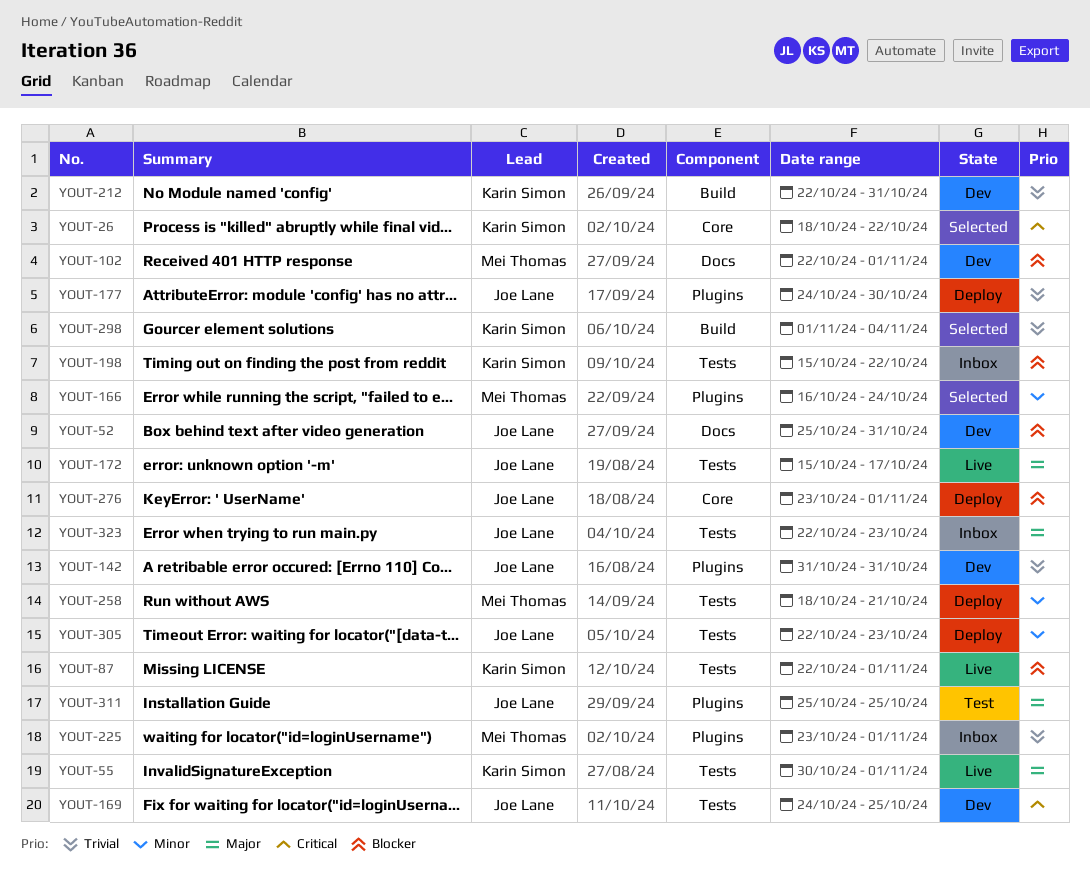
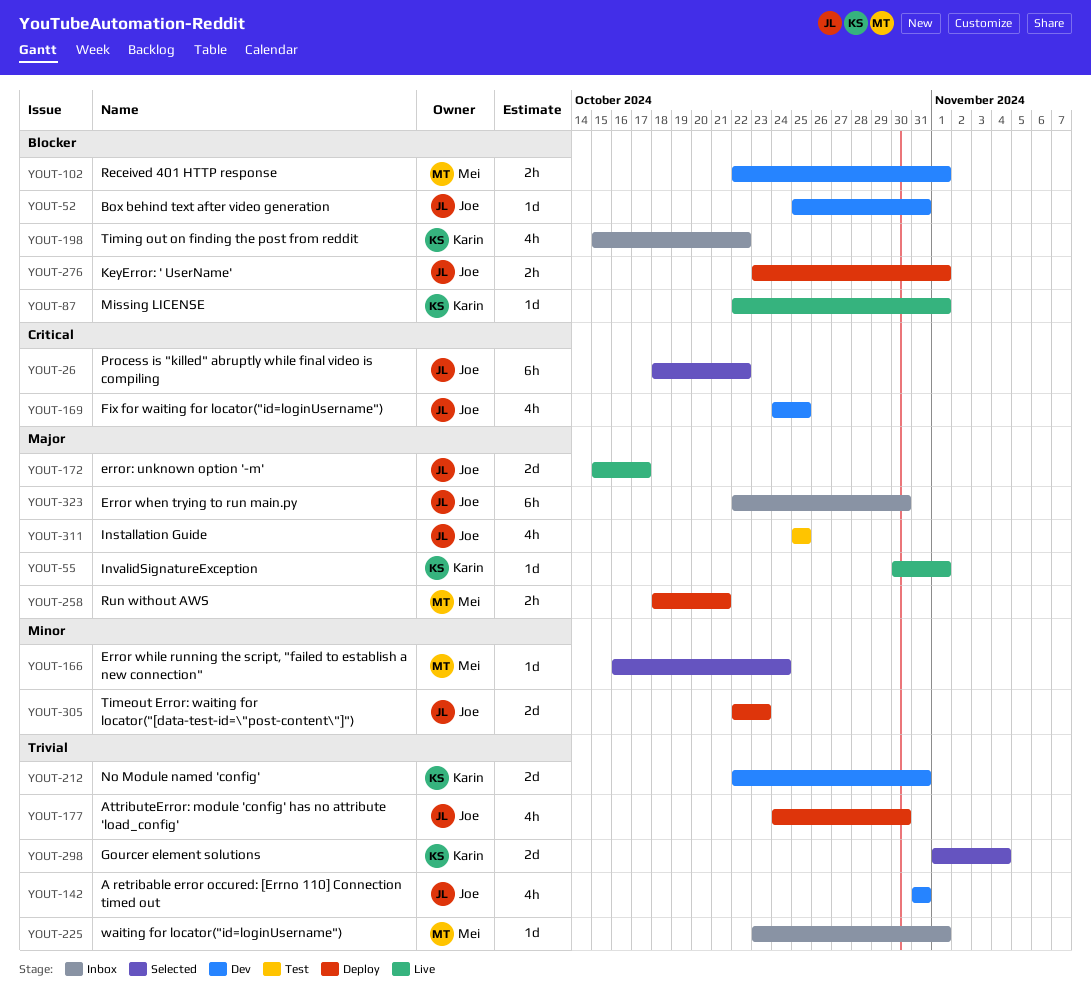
YOUT-26, owner: Karin Simon -> Joe Lane
YOUT-258, priority: Minor -> Major
YOUT-323, due: Oct 23 -> Oct 30

